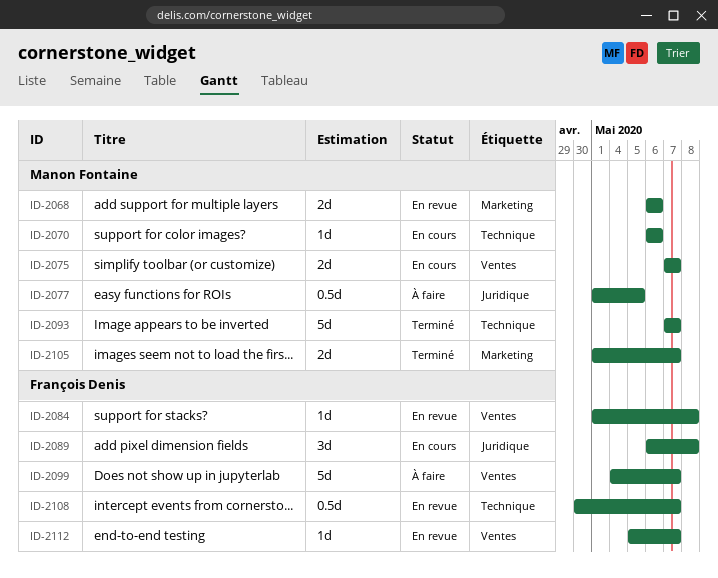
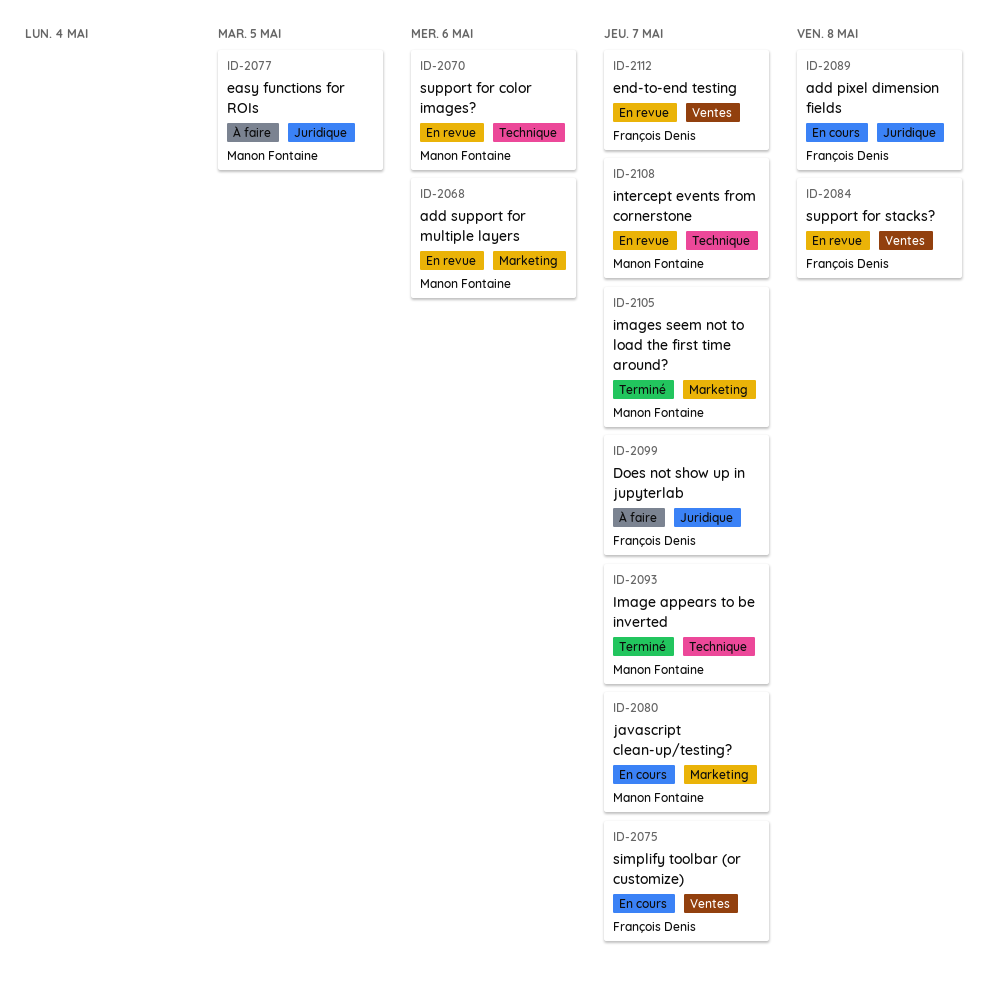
ID-2070, status: En cours -> En revue
ID-2075, owner: Manon Fontaine -> François Denis
ID-2080: none -> present
ID-2099, label: Ventes -> Juridique
ID-2108, owner: François Denis -> Manon Fontaine

